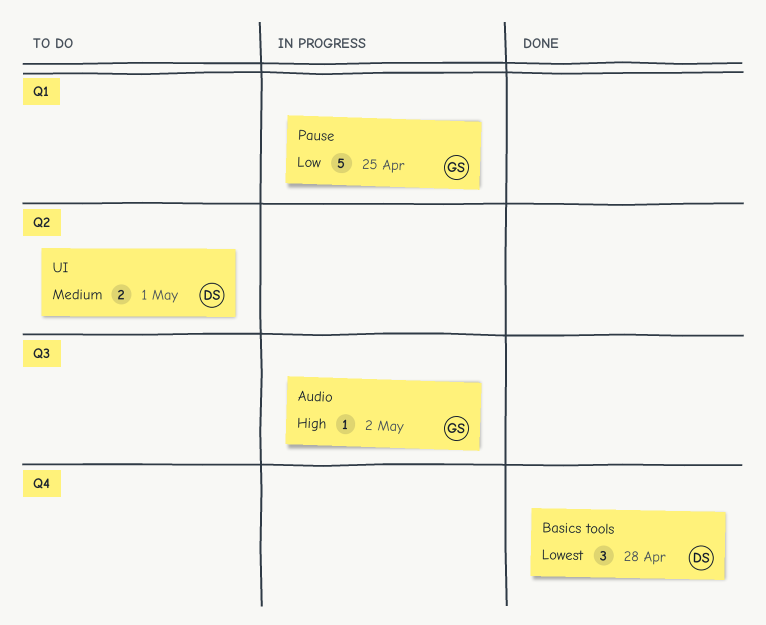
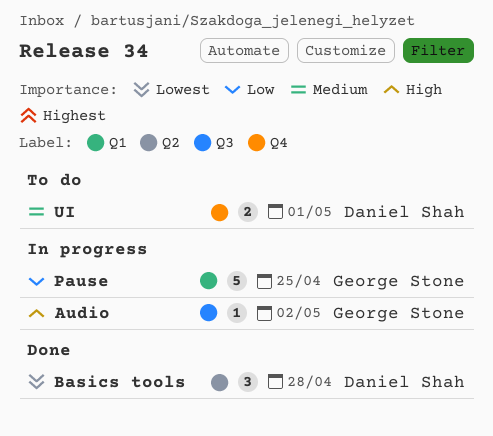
Basics tools, label: Q4 -> Q2
UI, label: Q2 -> Q4

